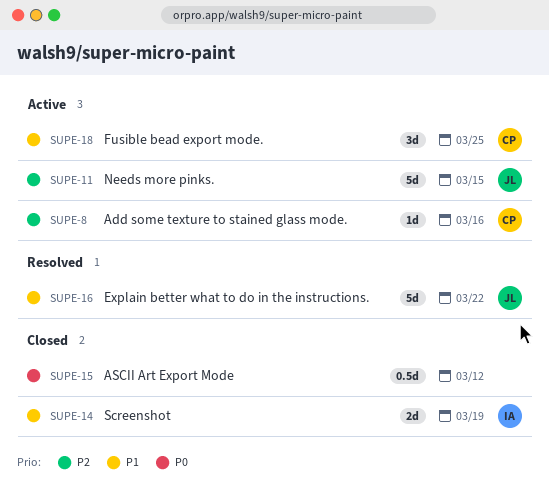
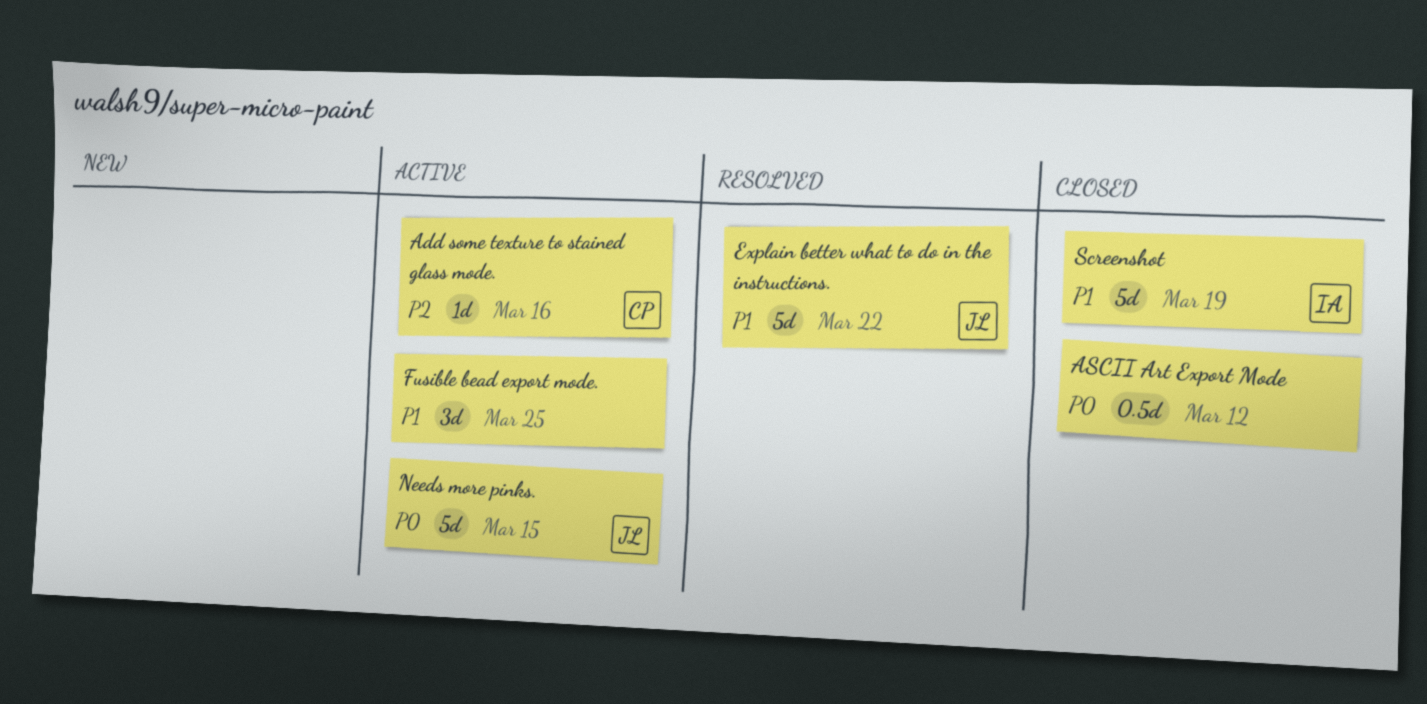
Fusible bead export mode., owner: CP -> none
Needs more pinks., priority: P2 -> P0
Screenshot, estimate: 2d -> 5d

